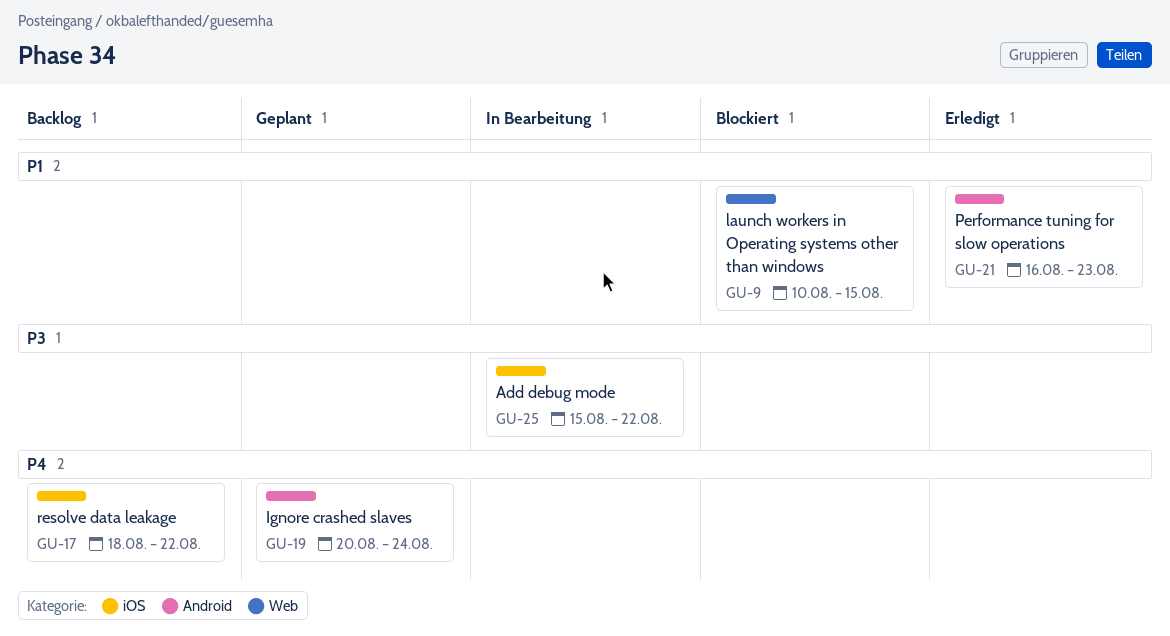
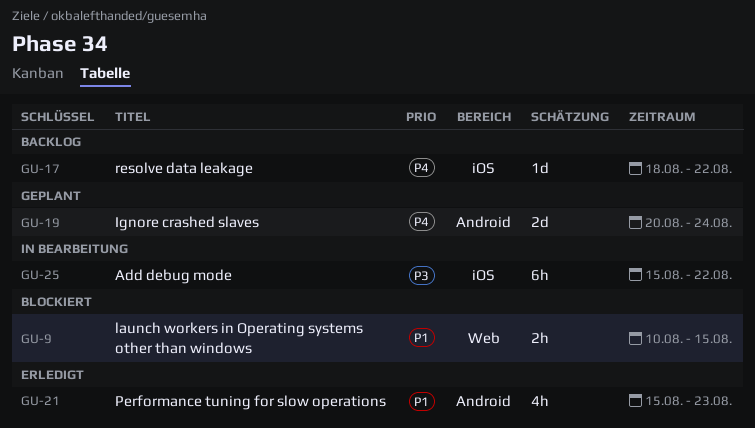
GU-21, start: Aug 16 -> Aug 15

